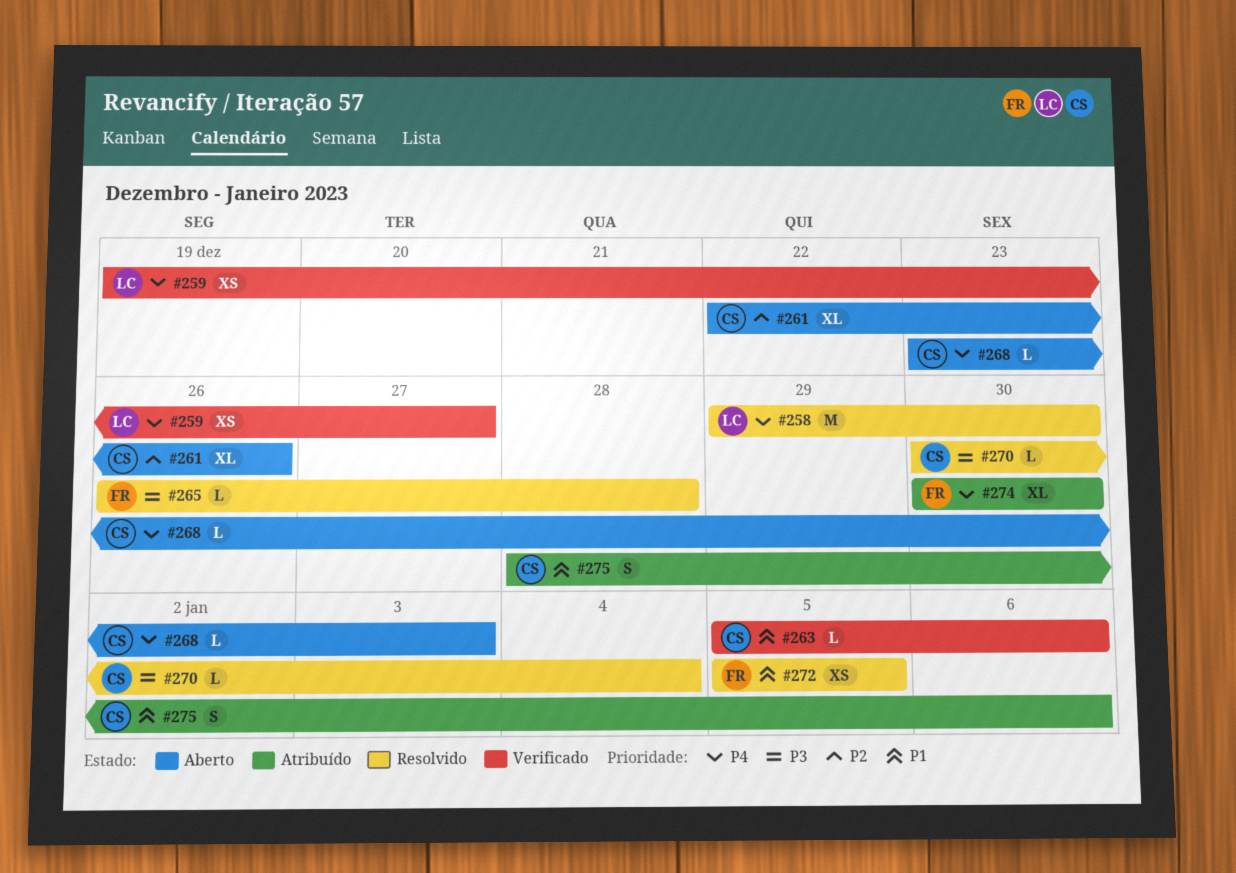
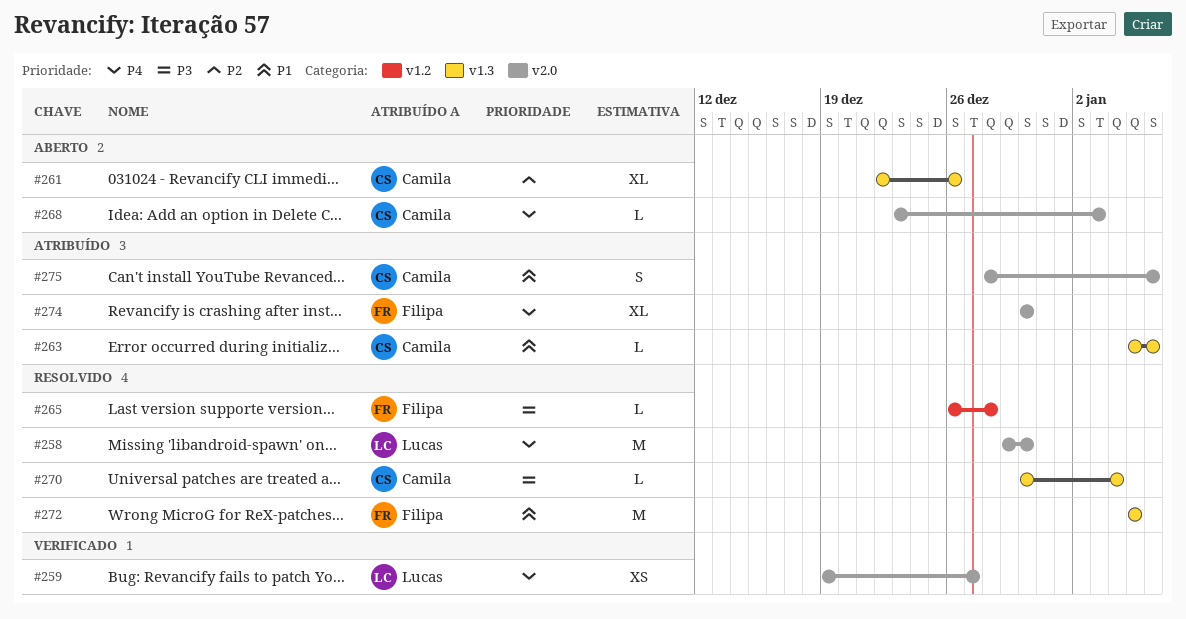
#263, status: Verificado -> Atribuído
#272, estimate: XS -> M

